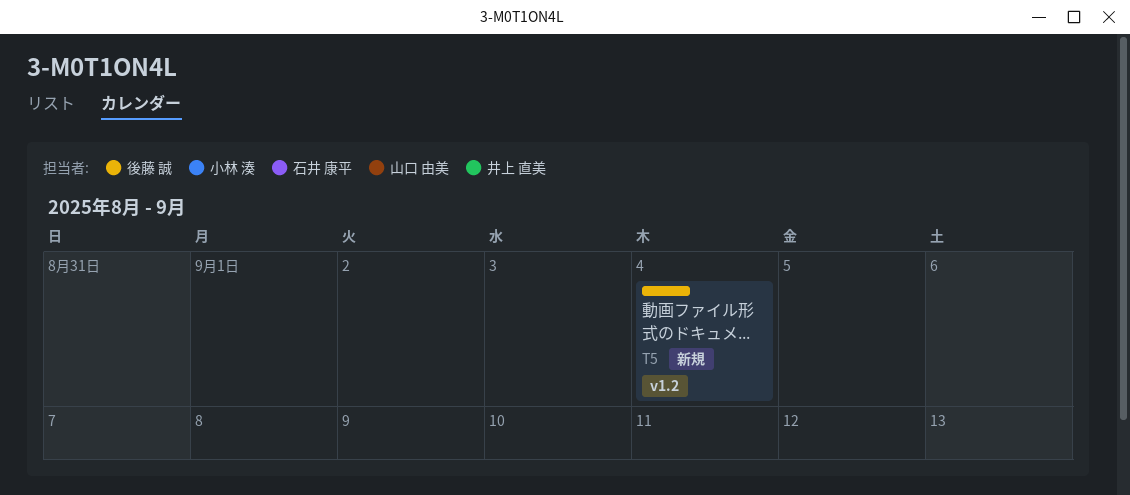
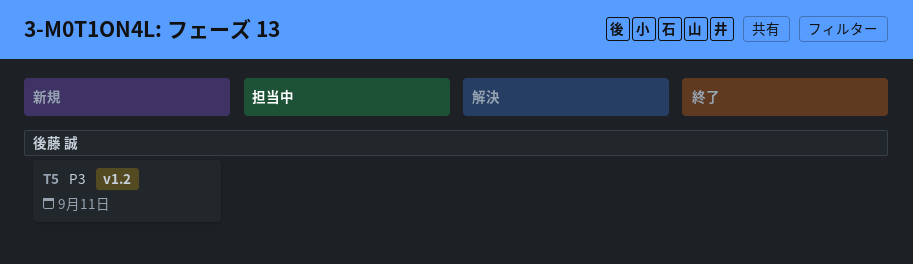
T5, due: Sep 4 -> Sep 11

